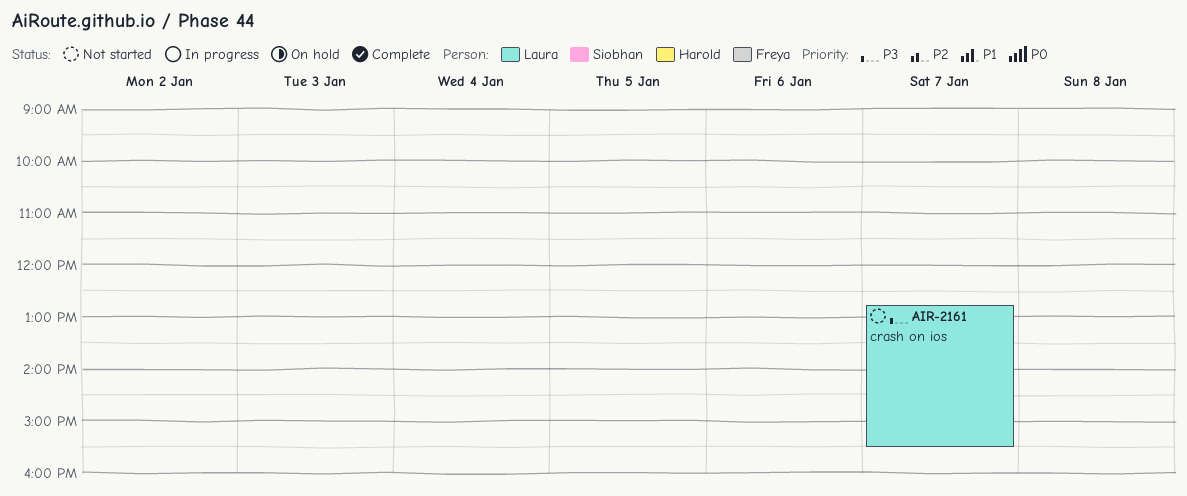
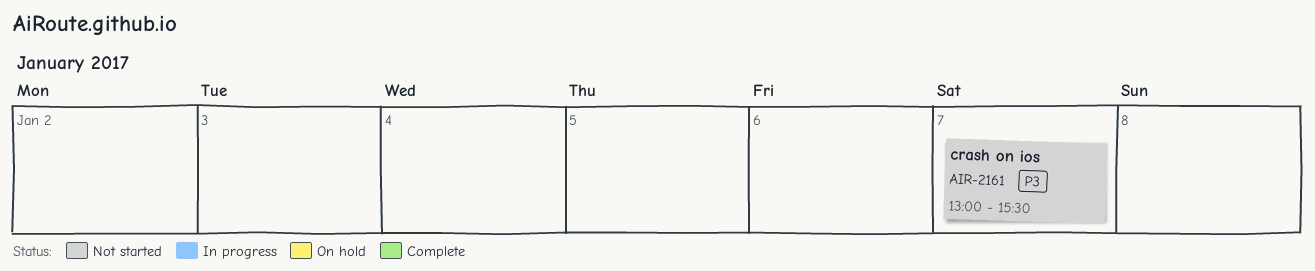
AIR-2161, begins: 12:45 -> 13:00

